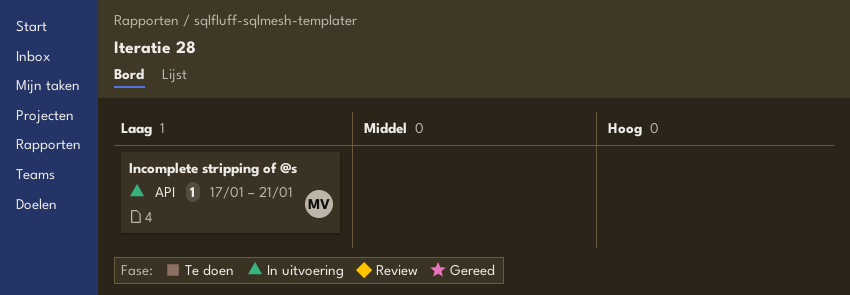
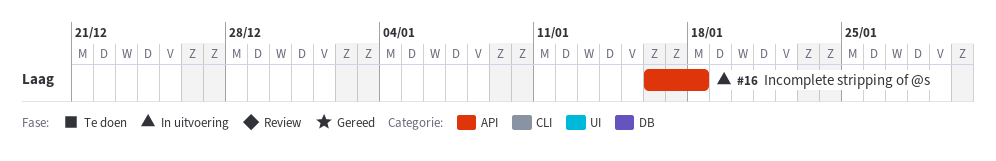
Incomplete stripping of @s, start: Jan 17 -> Jan 16
Incomplete stripping of @s, due: Jan 21 -> Jan 18

